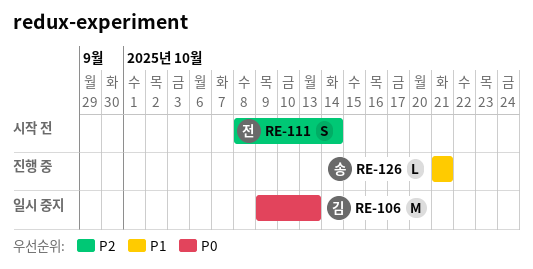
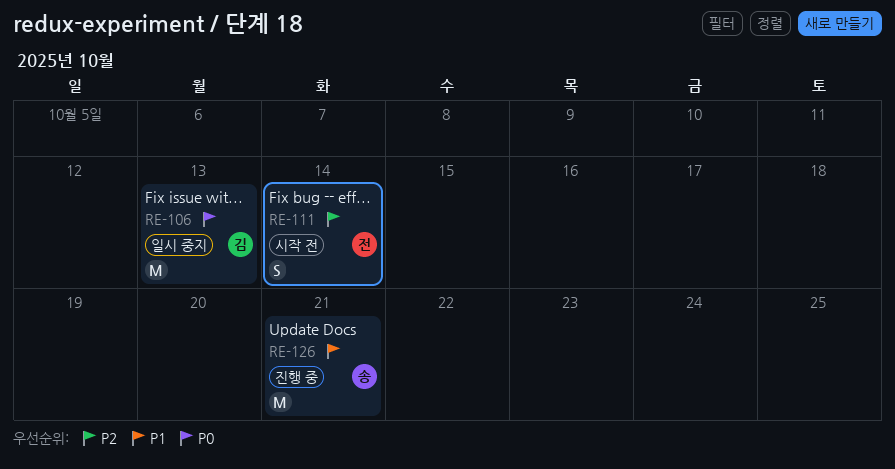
RE-126, estimate: L -> M

